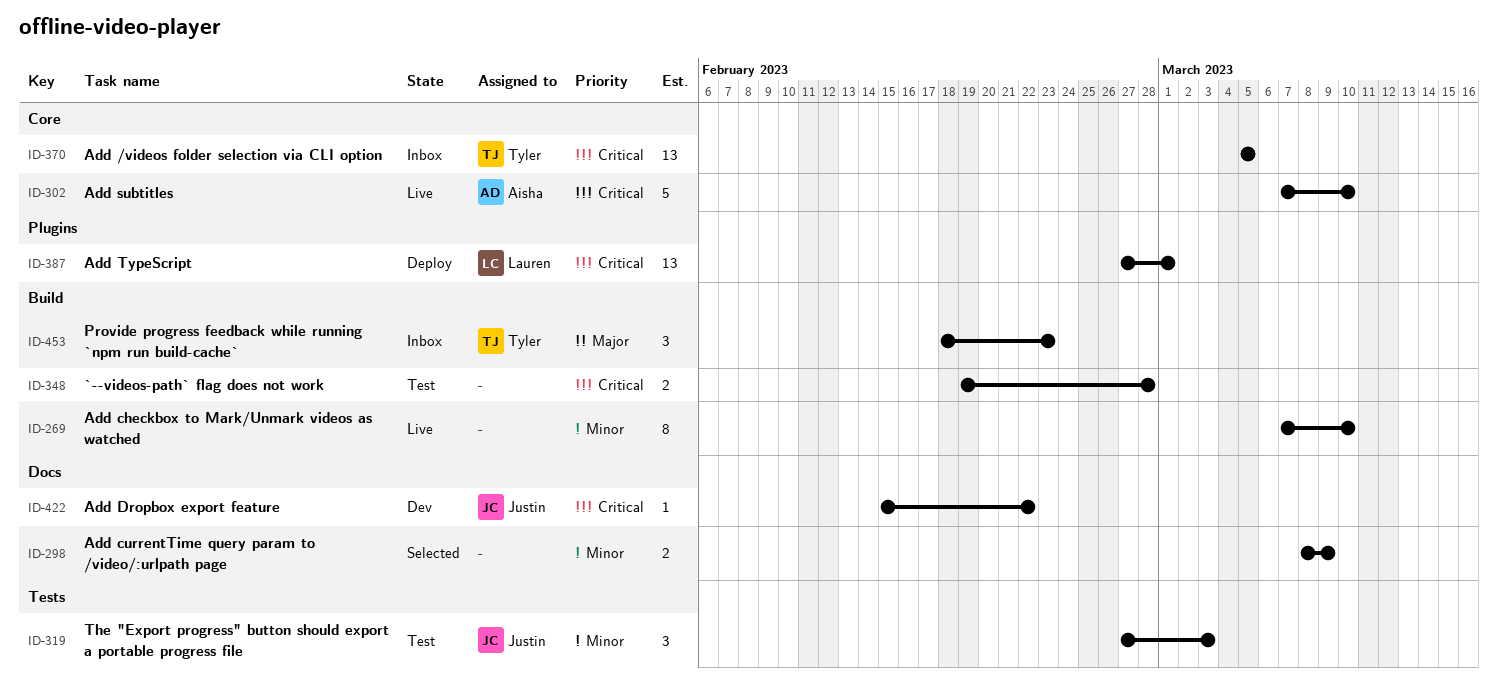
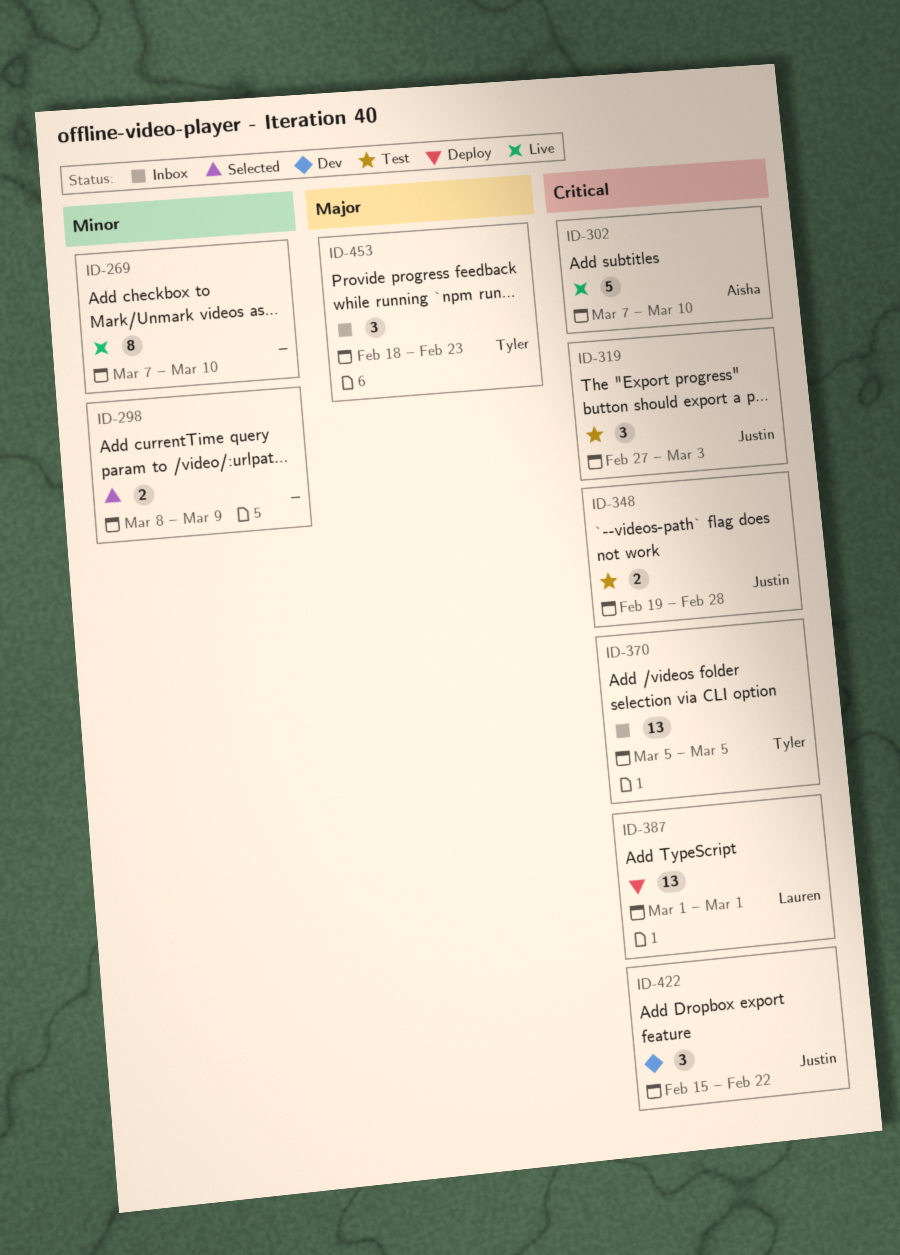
ID-319, priority: Minor -> Critical
ID-348, owner: none -> Justin
ID-387, start: Feb 27 -> Mar 1
ID-422, estimate: 1 -> 3

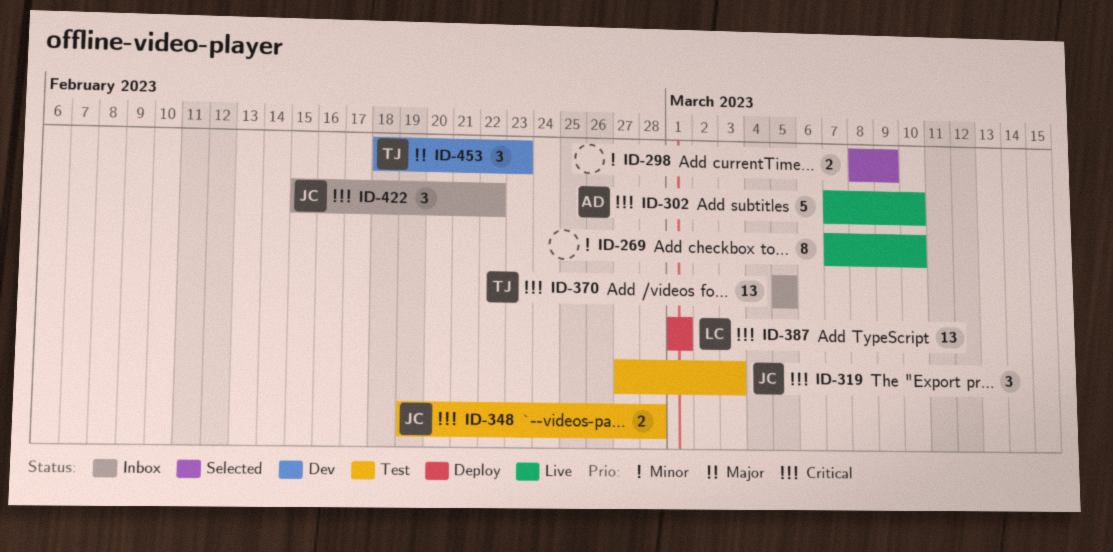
ID-422, status: Dev -> Inbox
ID-453, status: Inbox -> Dev

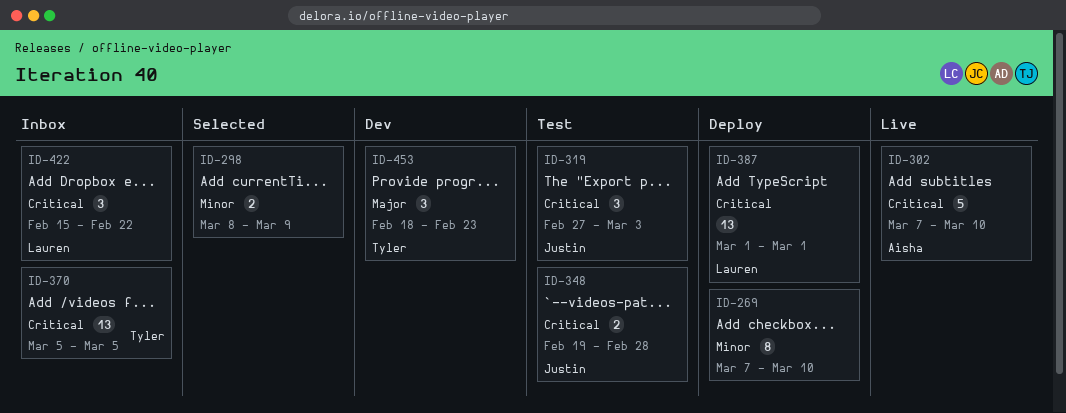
ID-269, status: Live -> Deploy
ID-422, owner: Justin -> Lauren

